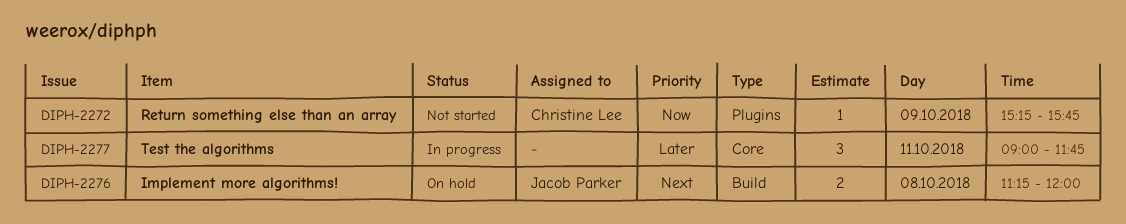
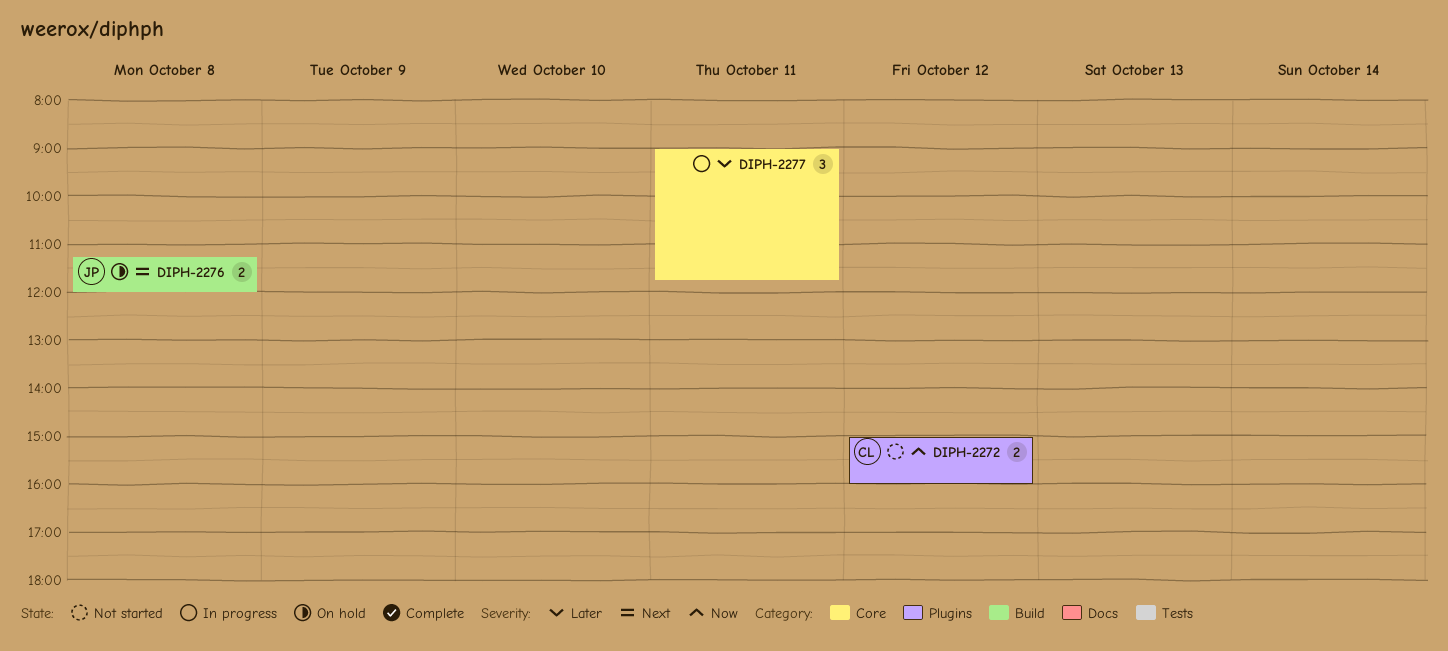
DIPH-2272, estimate: 1 -> 2
DIPH-2272, day: Oct 9 -> Oct 12
DIPH-2272, begins: 15:15 -> 15:00
DIPH-2272, ends: 15:45 -> 16:00

